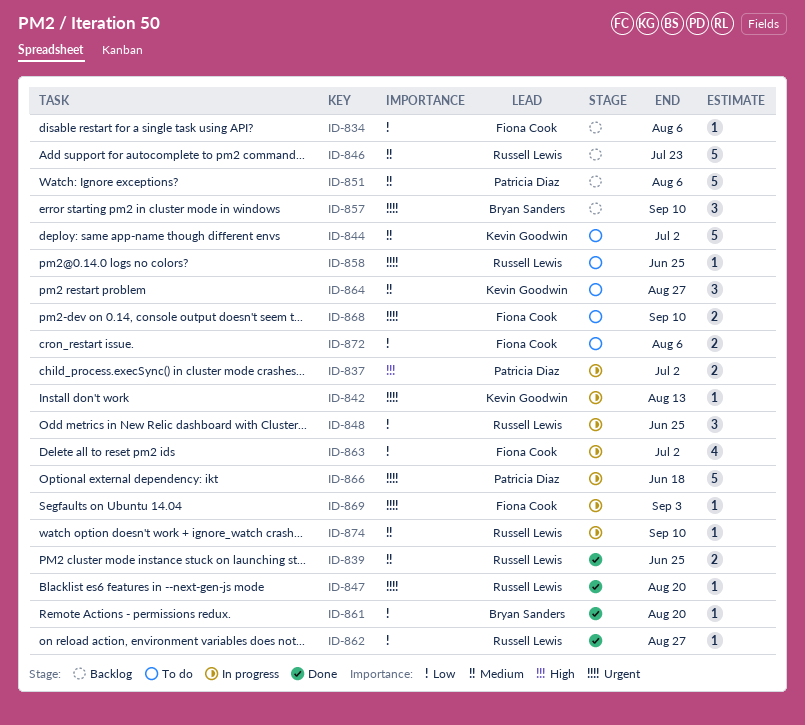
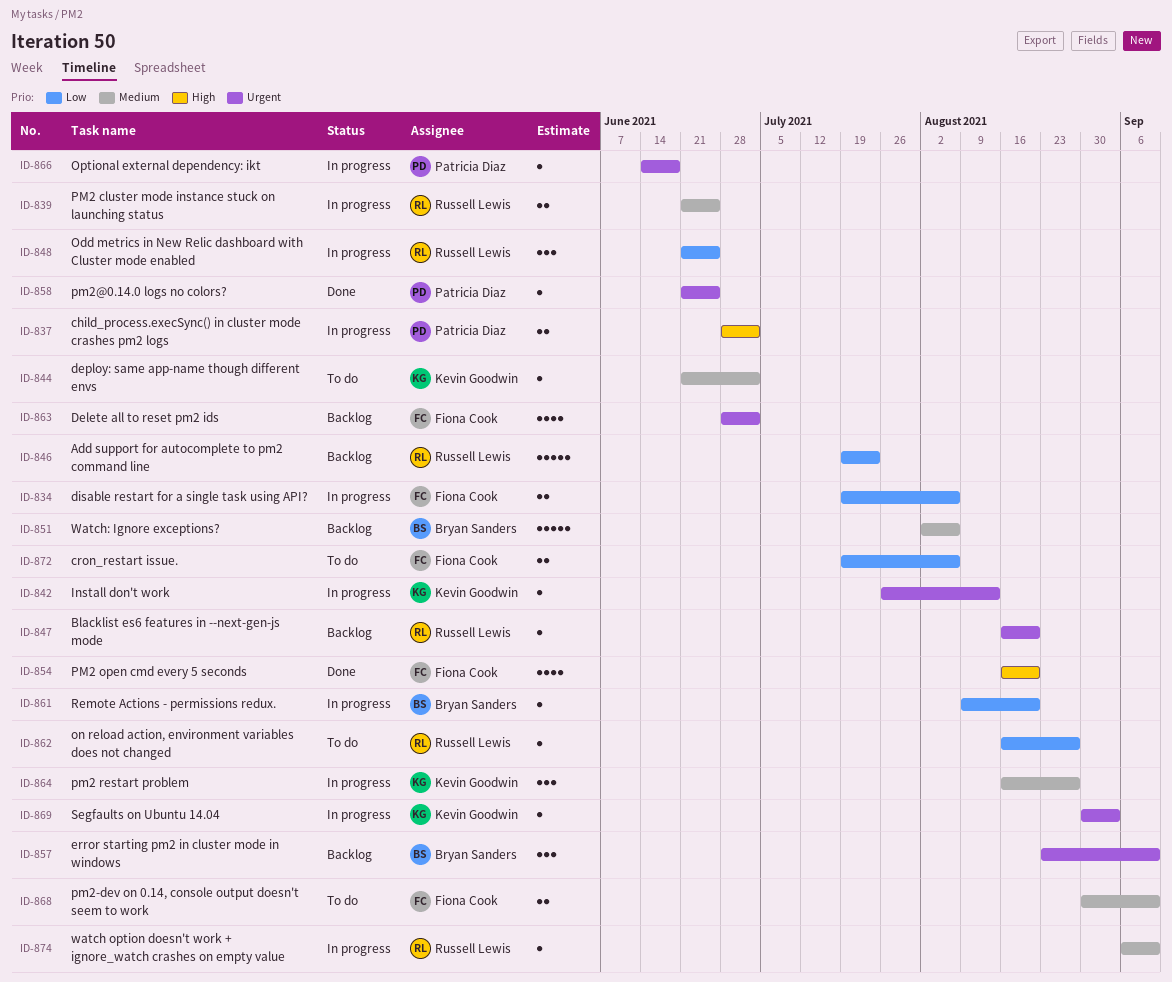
ID-834, status: Backlog -> In progress
ID-834, estimate: 1 -> 2
ID-839, status: Done -> In progress
ID-844, estimate: 5 -> 1
ID-846, priority: Medium -> Low
ID-847, status: Done -> Backlog
ID-851, owner: Patricia Diaz -> Bryan Sanders
ID-854: none -> present
ID-858, status: To do -> Done
ID-858, owner: Russell Lewis -> Patricia Diaz
ID-861, status: Done -> In progress
ID-862, status: Done -> To do
ID-863, status: In progress -> Backlog
ID-863, priority: Low -> Urgent
ID-864, status: To do -> In progress
ID-866, estimate: 5 -> 1
ID-868, priority: Urgent -> Medium
ID-869, owner: Fiona Cook -> Kevin Goodwin

